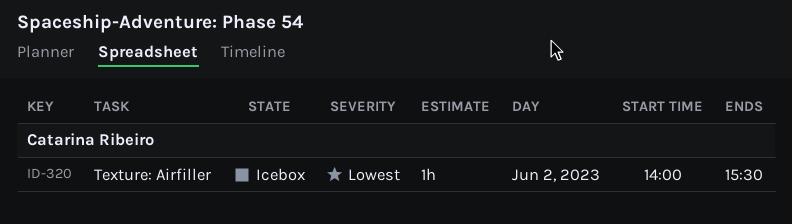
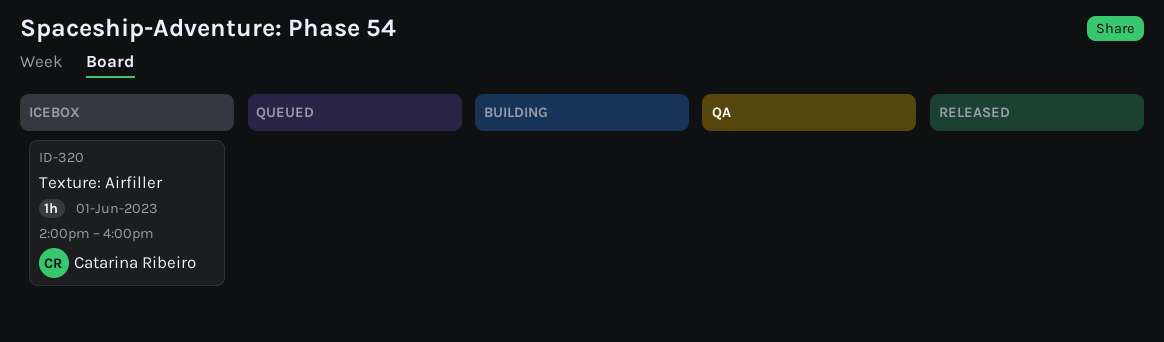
ID-320, day: Jun 2 -> Jun 1
ID-320, ends: 15:30 -> 16:00

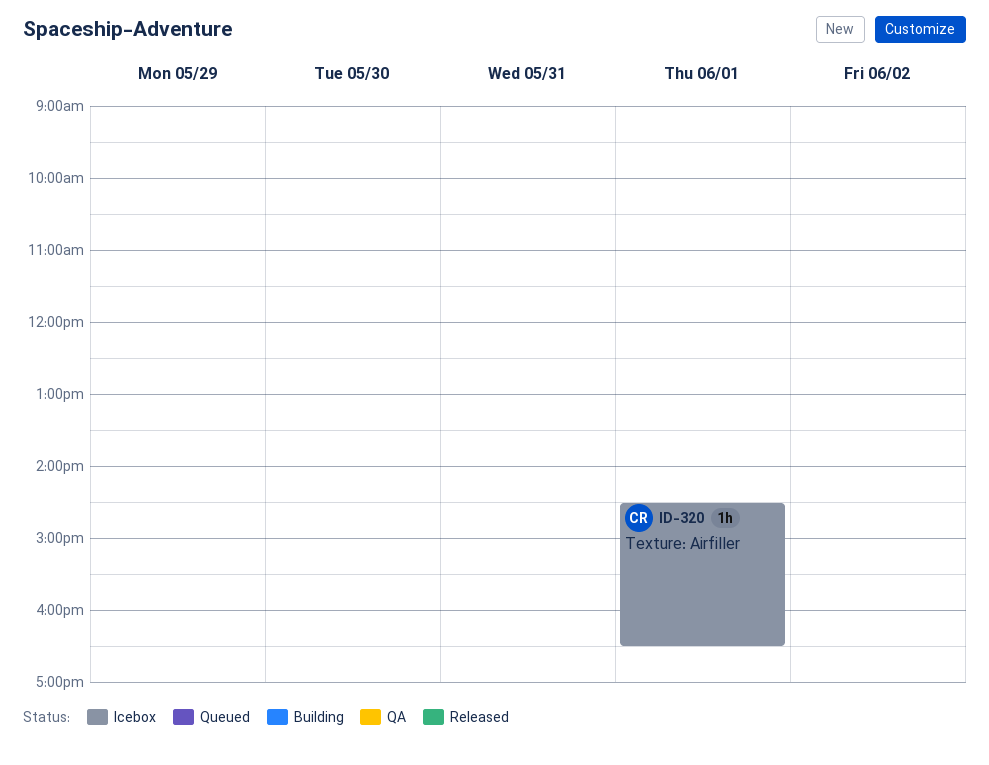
ID-320, begins: 14:00 -> 14:30
ID-320, ends: 16:00 -> 16:30

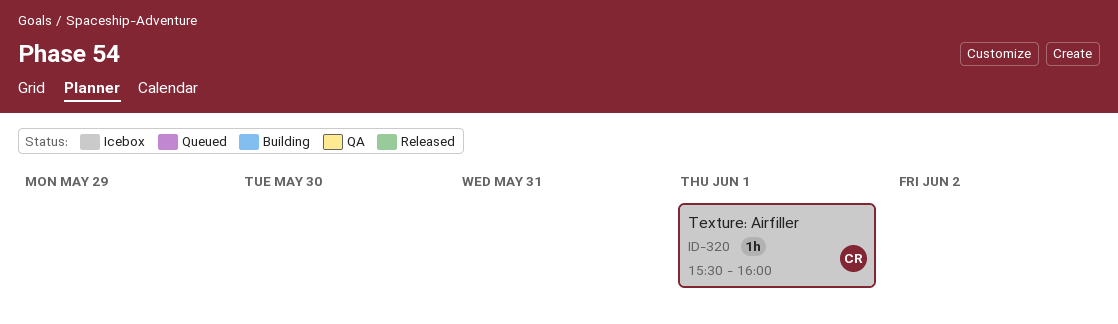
ID-320, begins: 14:30 -> 15:30
ID-320, ends: 16:30 -> 16:00

